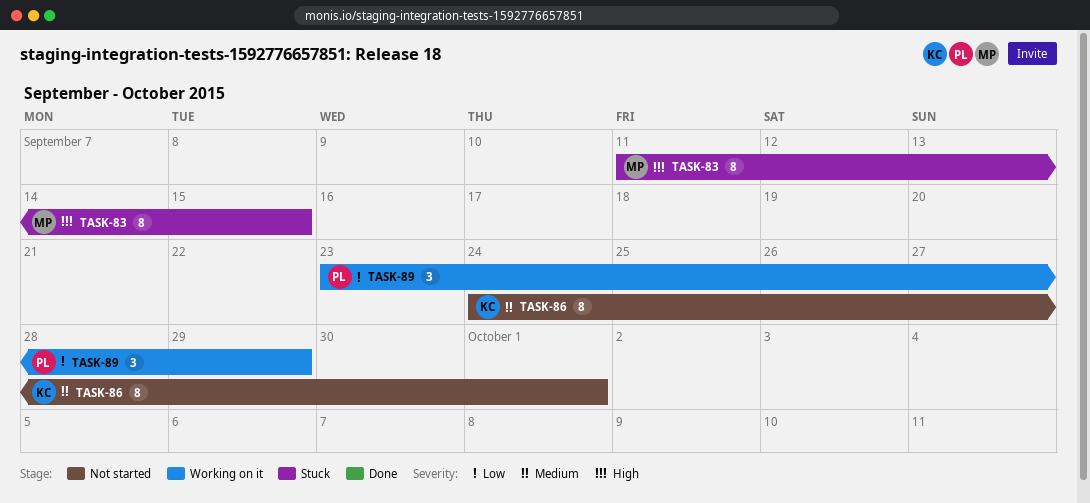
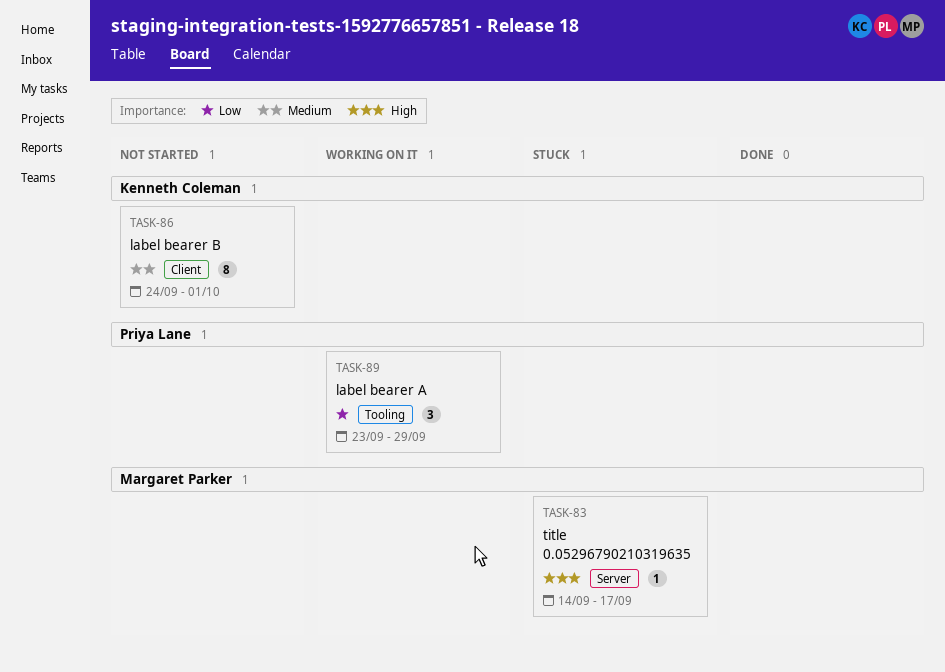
TASK-83, estimate: 8 -> 1
TASK-83, start: Sep 11 -> Sep 14
TASK-83, due: Sep 15 -> Sep 17

